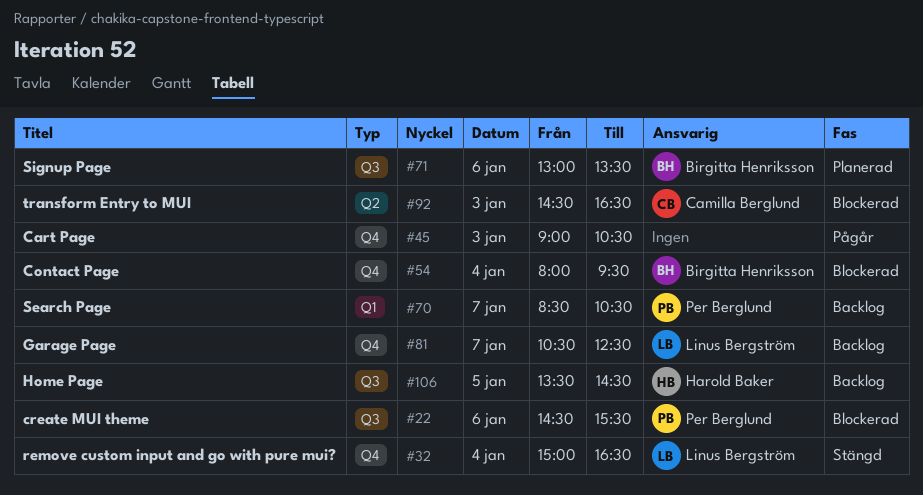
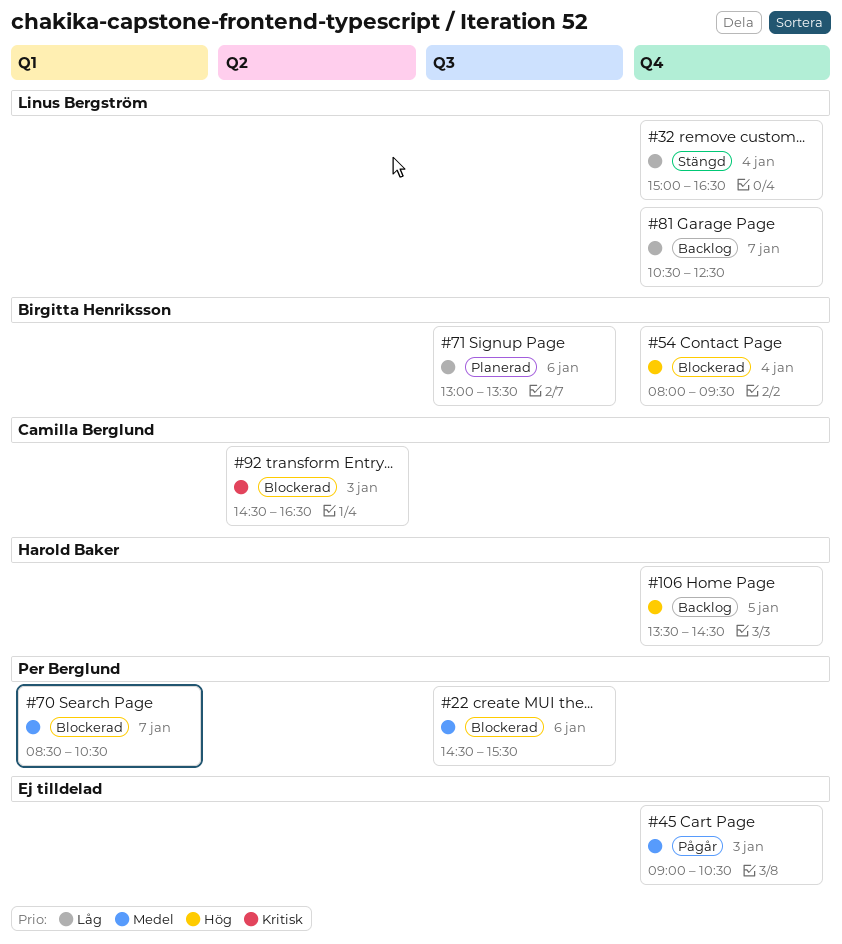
#70, status: Backlog -> Blockerad
#106, label: Q3 -> Q4

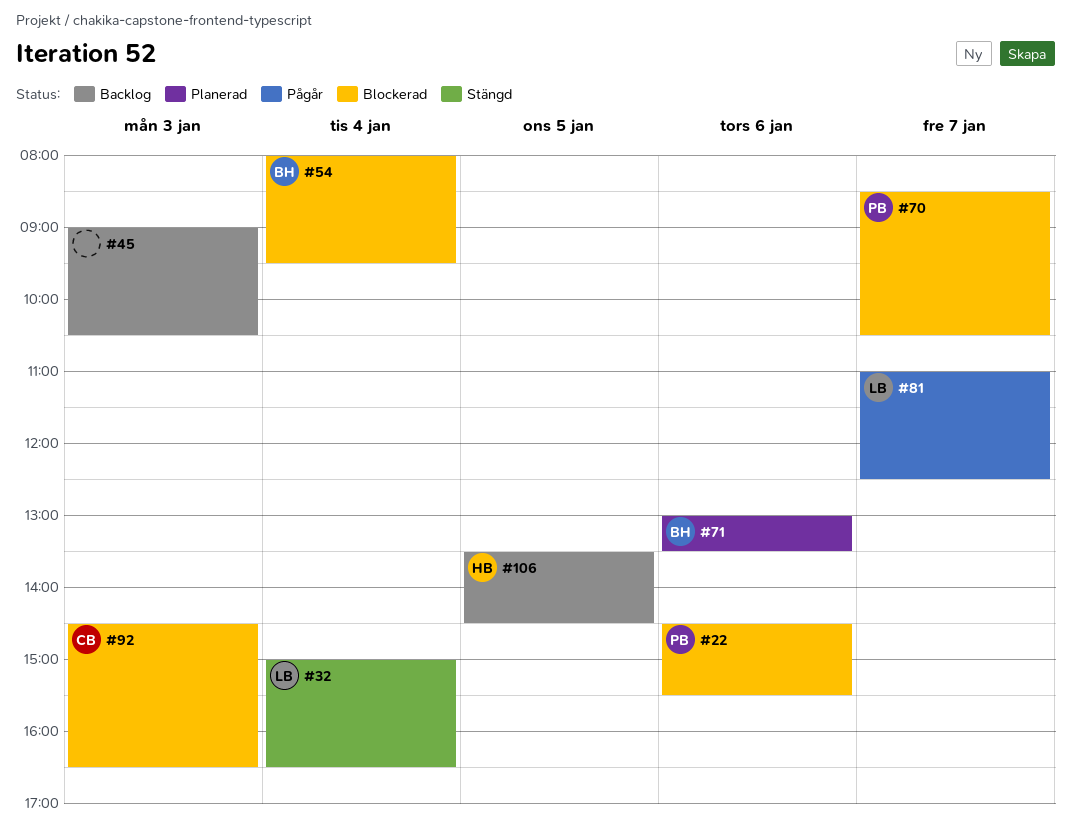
#45, status: Pågår -> Backlog
#81, status: Backlog -> Pågår
#81, begins: 10:30 -> 11:00

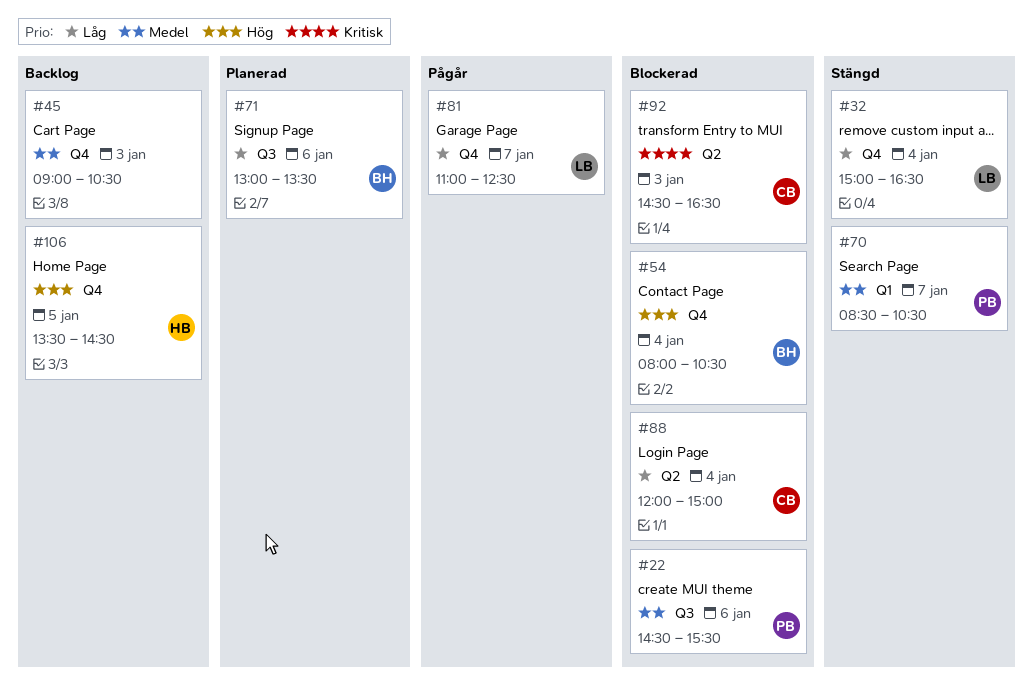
#54, ends: 09:30 -> 10:30
#70, status: Blockerad -> Stängd
#88: none -> present

